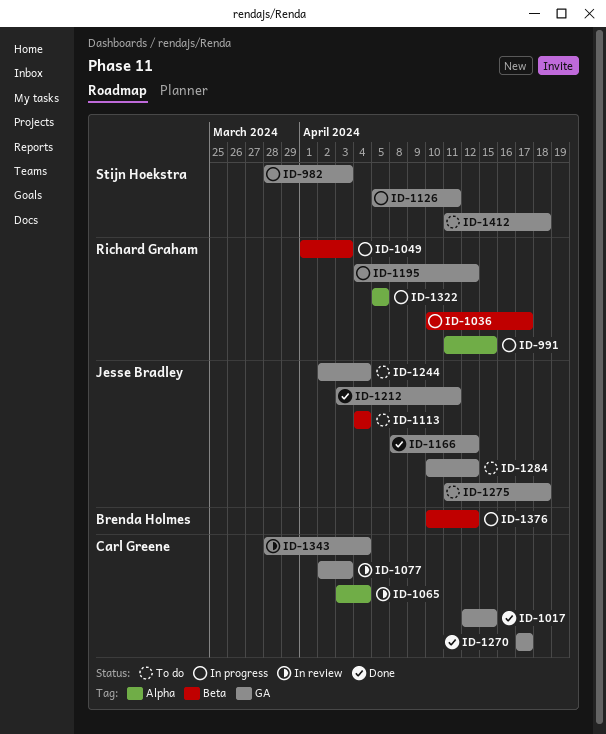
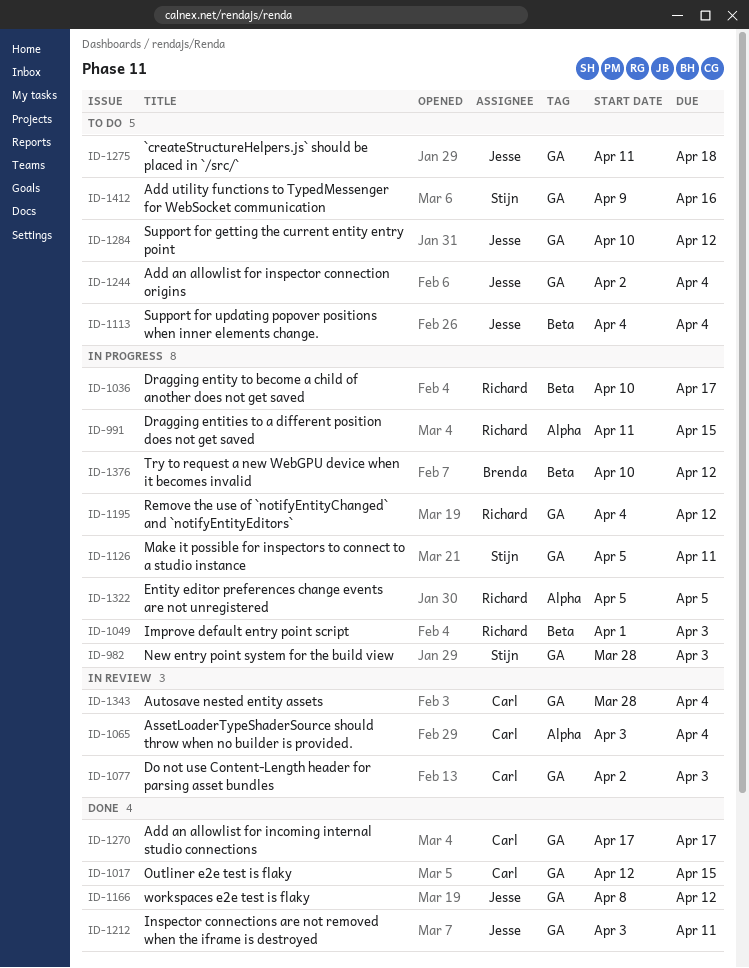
ID-1412, start: Apr 11 -> Apr 9
ID-1412, due: Apr 18 -> Apr 16

